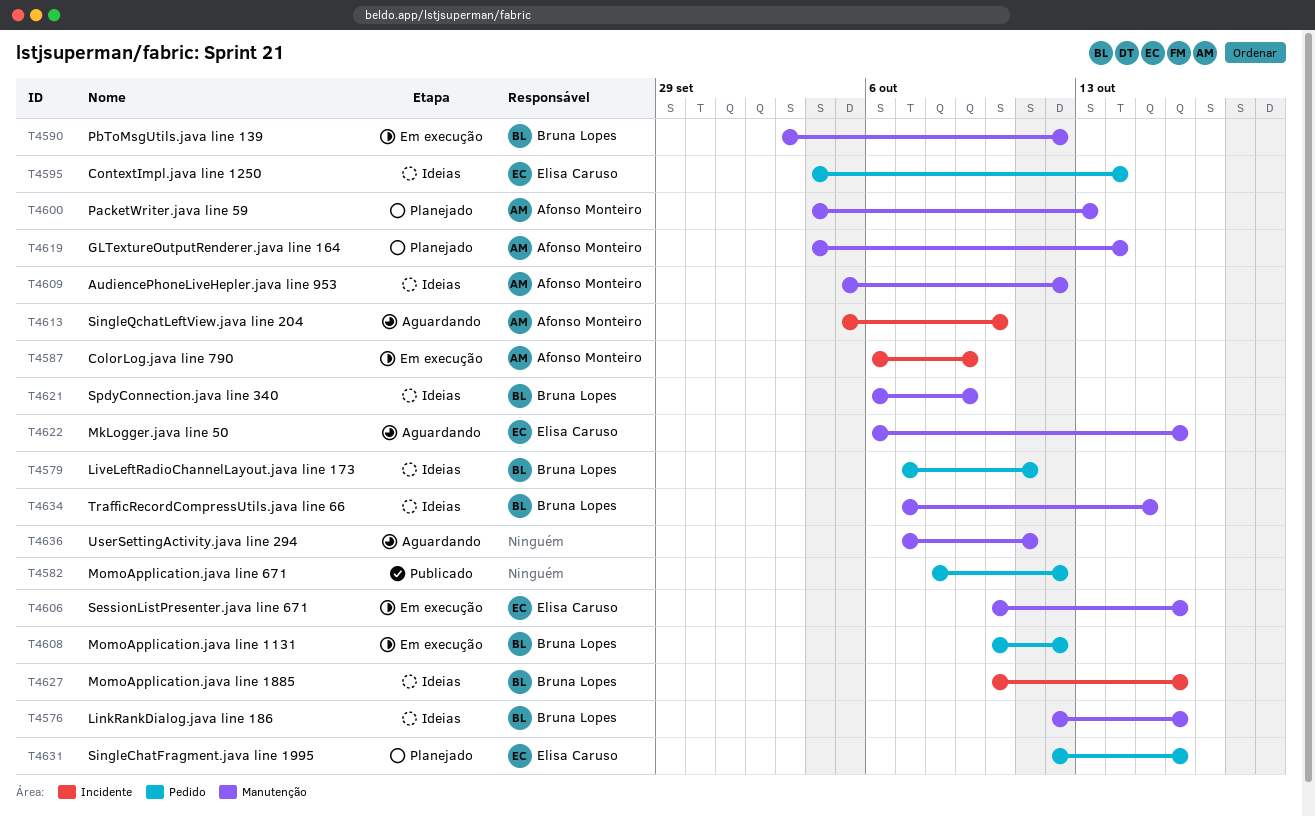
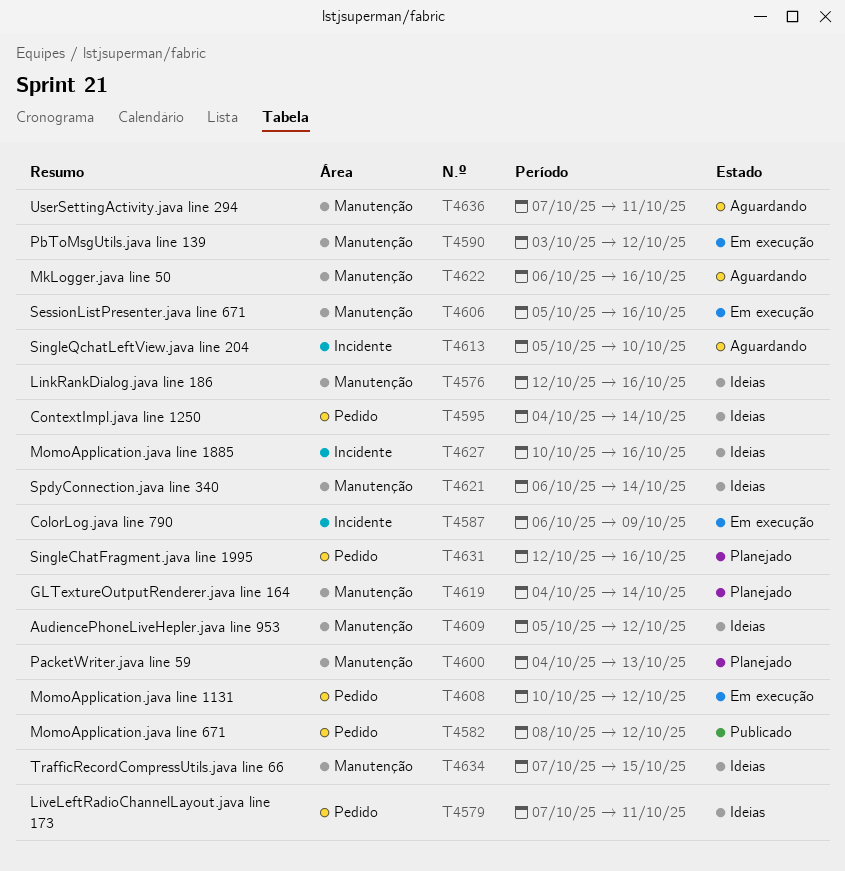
T4606, start: Oct 10 -> Oct 5
T4621, due: Oct 9 -> Oct 14

